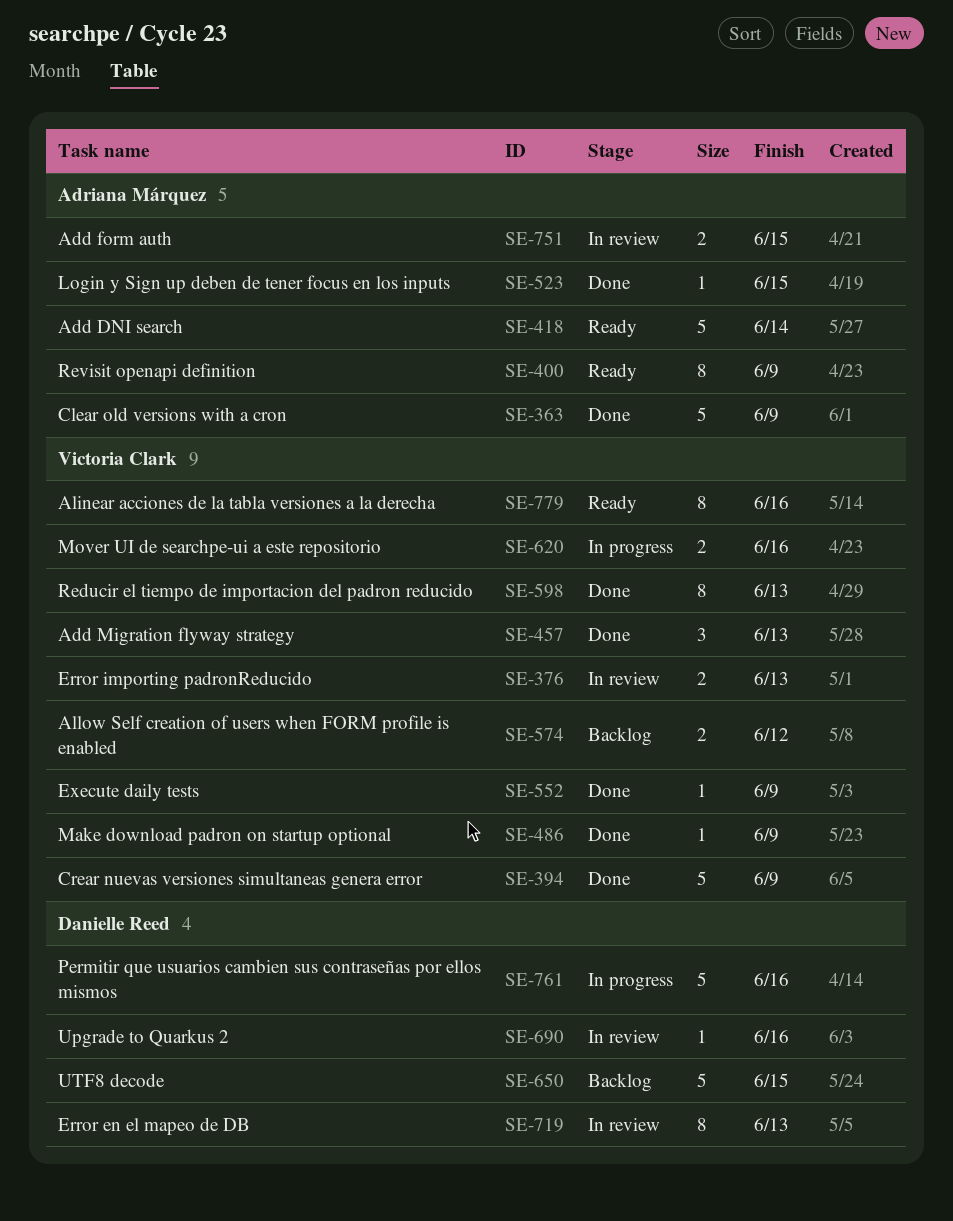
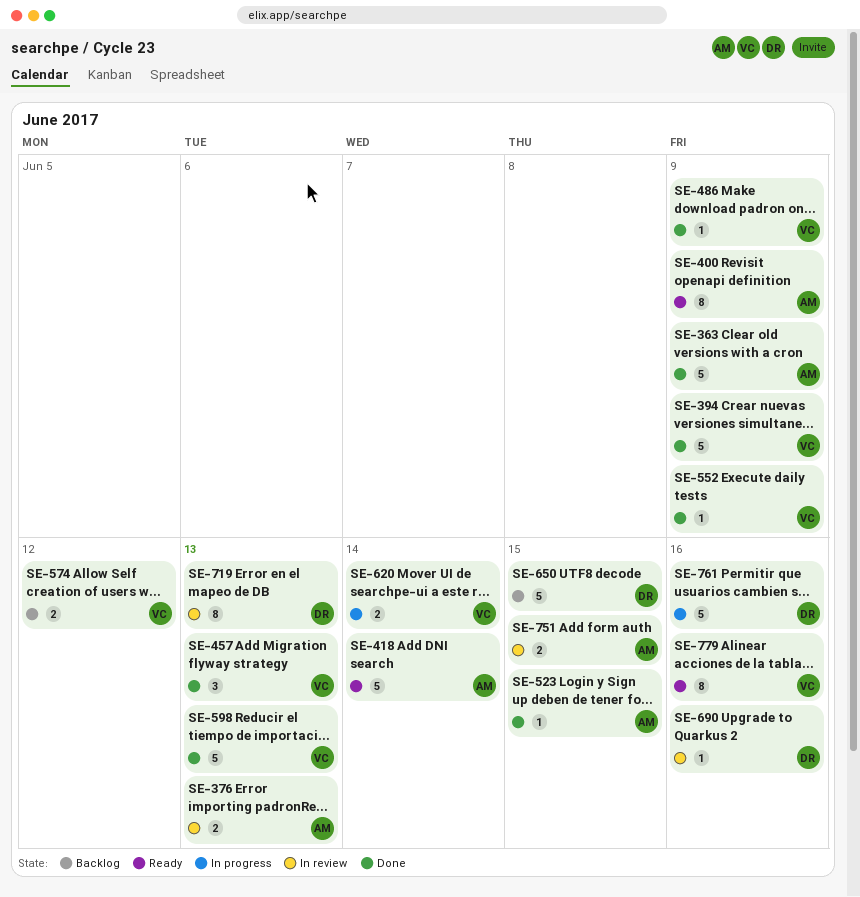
SE-376, owner: Victoria Clark -> Adriana Márquez
SE-598, estimate: 8 -> 5
SE-620, due: Jun 16 -> Jun 14

